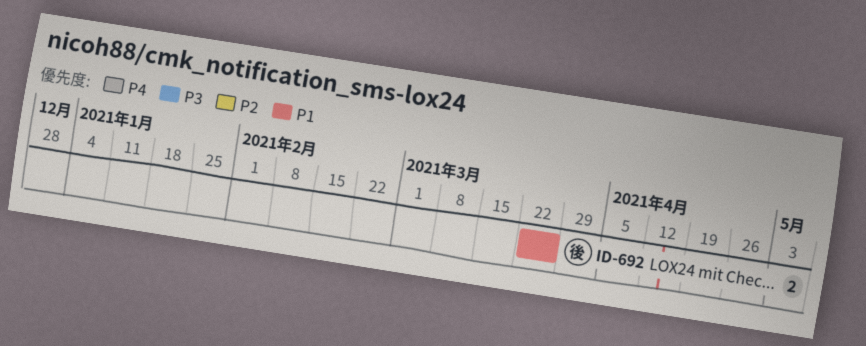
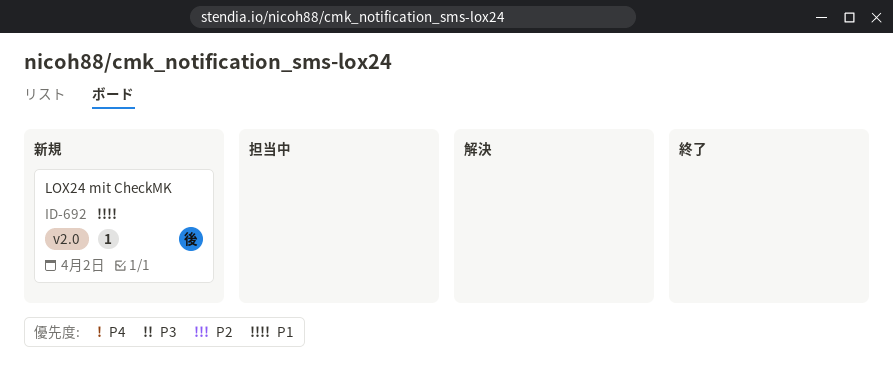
ID-692, estimate: 2 -> 1
ID-692, due: Mar 26 -> Apr 2

